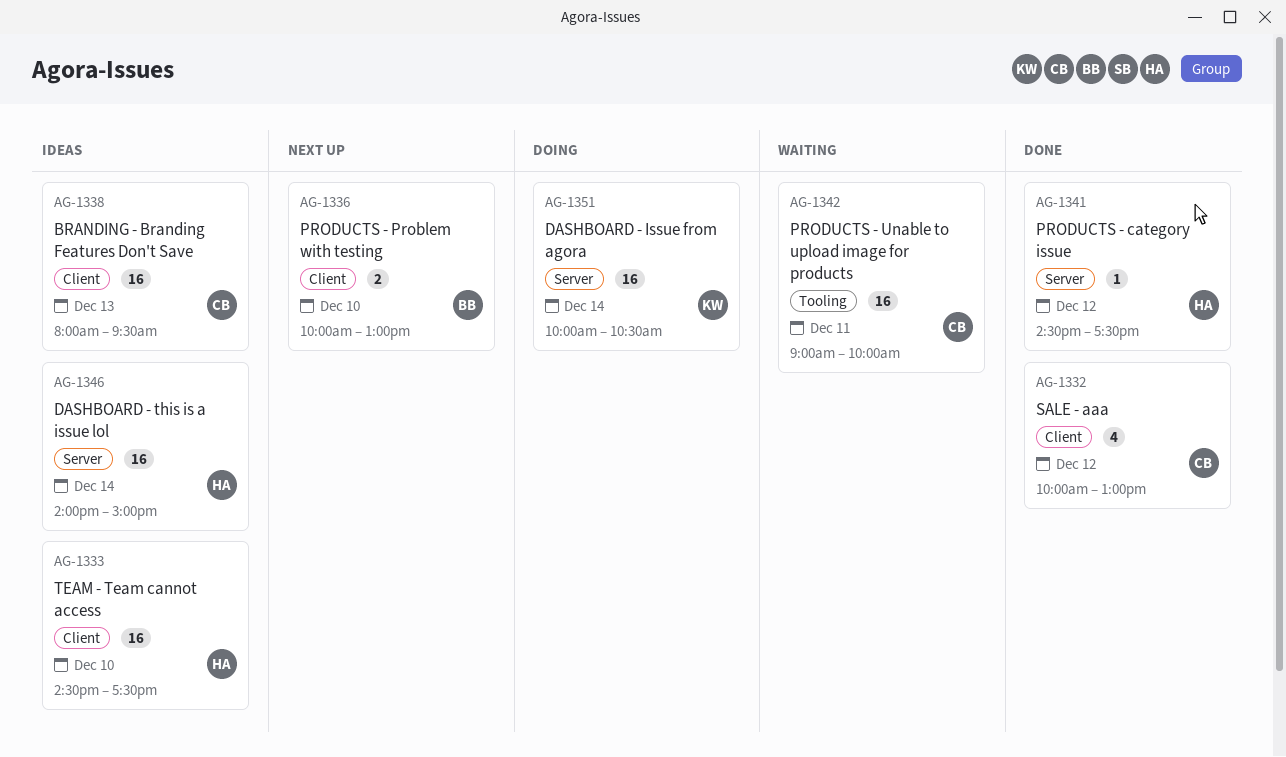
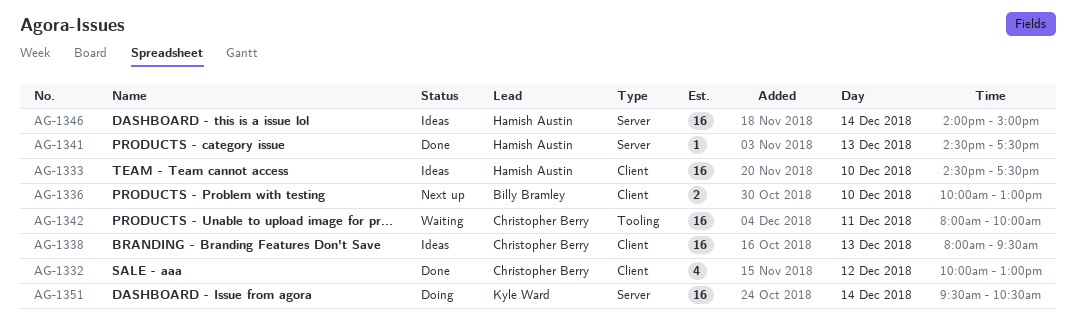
AG-1341, day: Dec 12 -> Dec 13
AG-1342, begins: 09:00 -> 08:00
AG-1351, begins: 10:00 -> 09:30

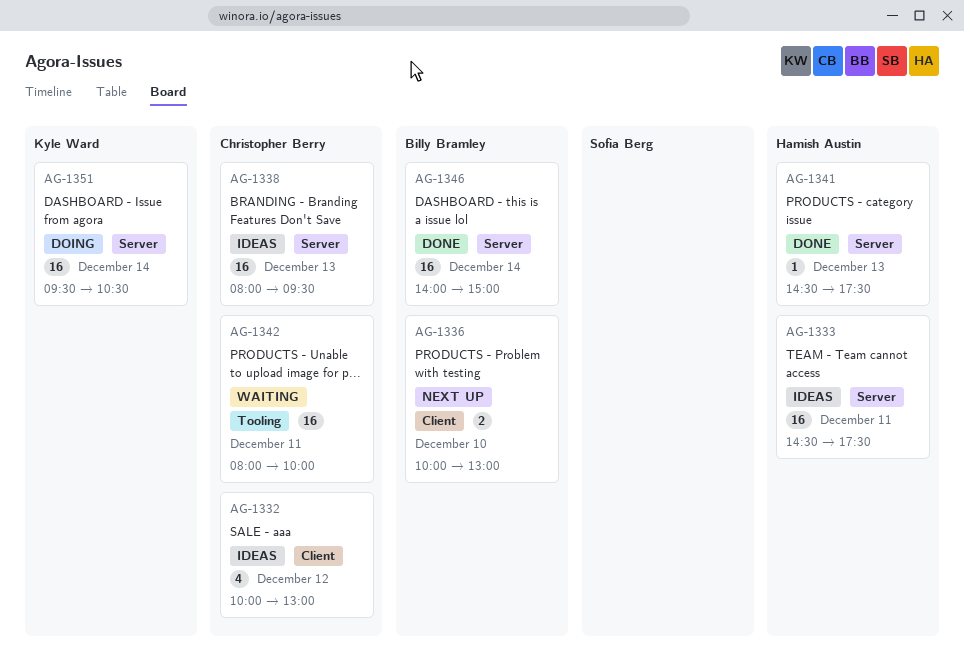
AG-1332, status: Done -> Ideas
AG-1333, label: Client -> Server
AG-1333, day: Dec 10 -> Dec 11
AG-1338, label: Client -> Server
AG-1346, status: Ideas -> Done
AG-1346, owner: Hamish Austin -> Billy Bramley

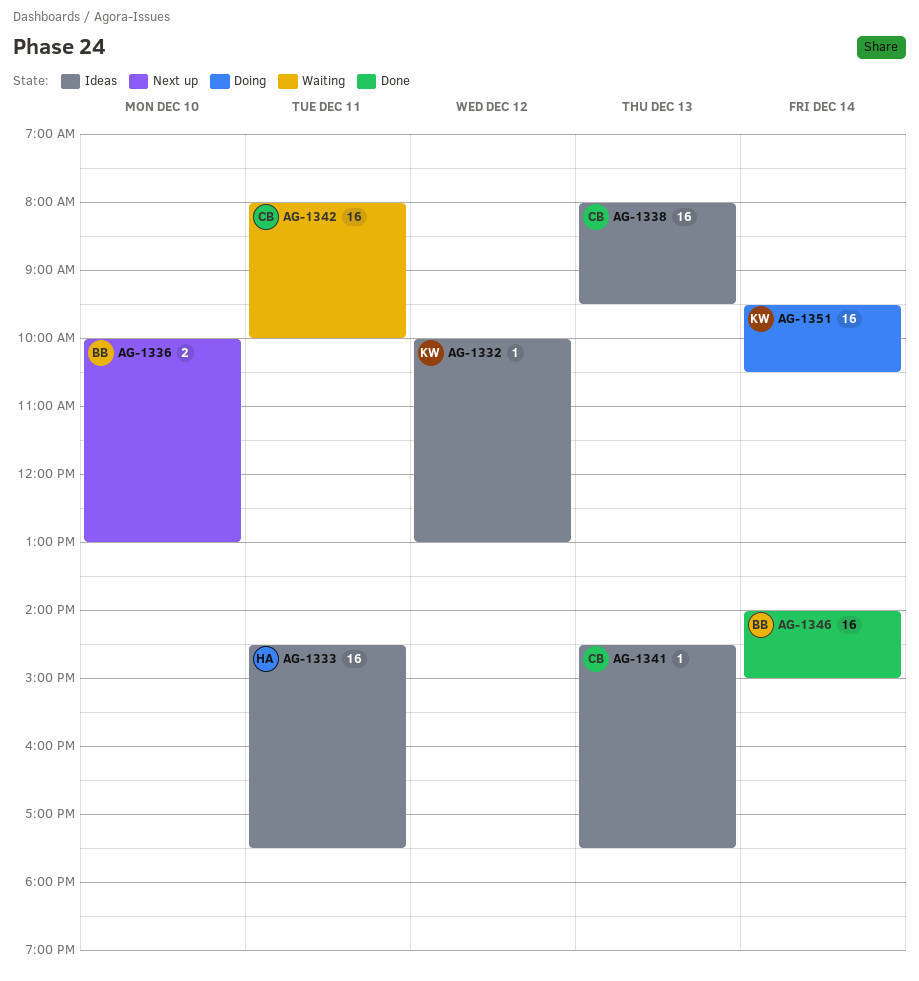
AG-1332, owner: Christopher Berry -> Kyle Ward
AG-1332, estimate: 4 -> 1
AG-1341, status: Done -> Ideas
AG-1341, owner: Hamish Austin -> Christopher Berry

